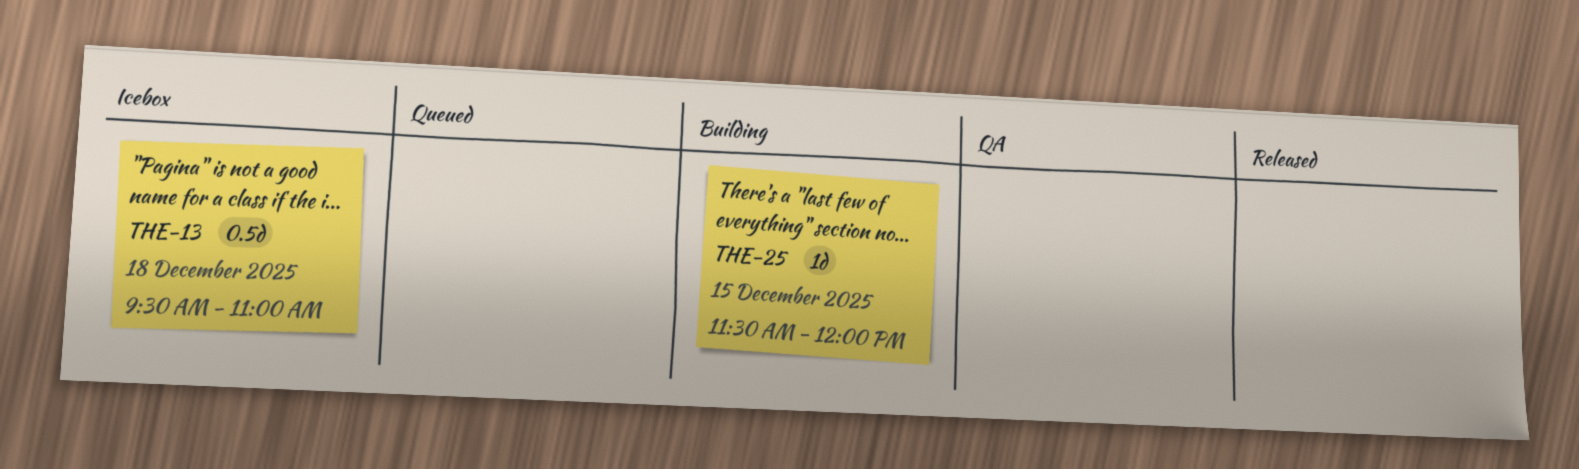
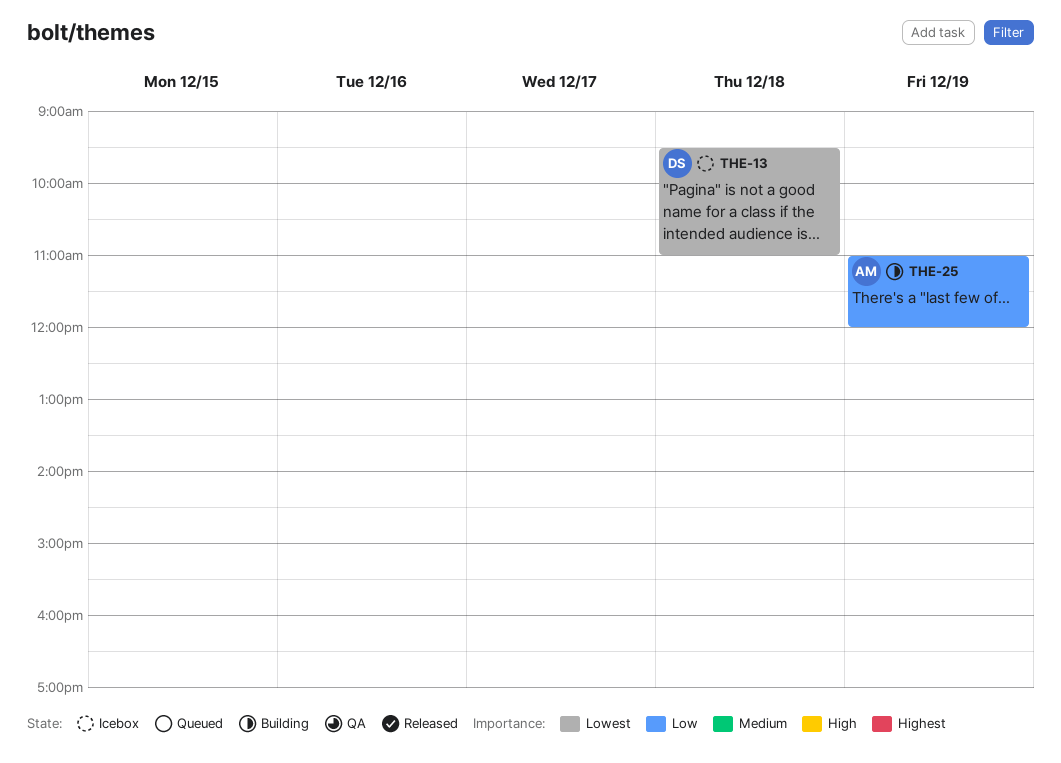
THE-25, day: Dec 15 -> Dec 19
THE-25, begins: 11:30 -> 11:00

